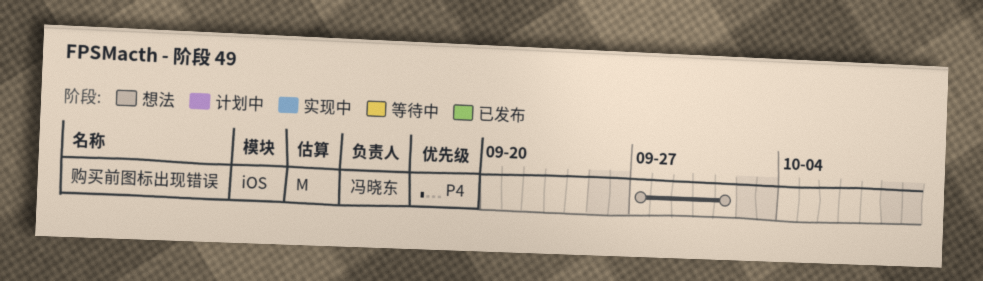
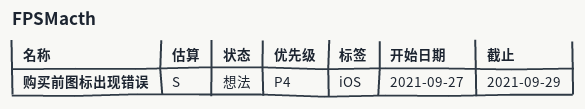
购买前图标出现错误, estimate: M -> S
购买前图标出现错误, due: Oct 1 -> Sep 29

